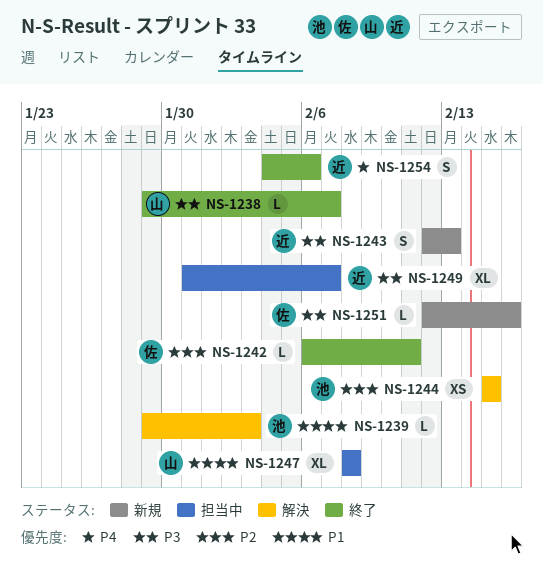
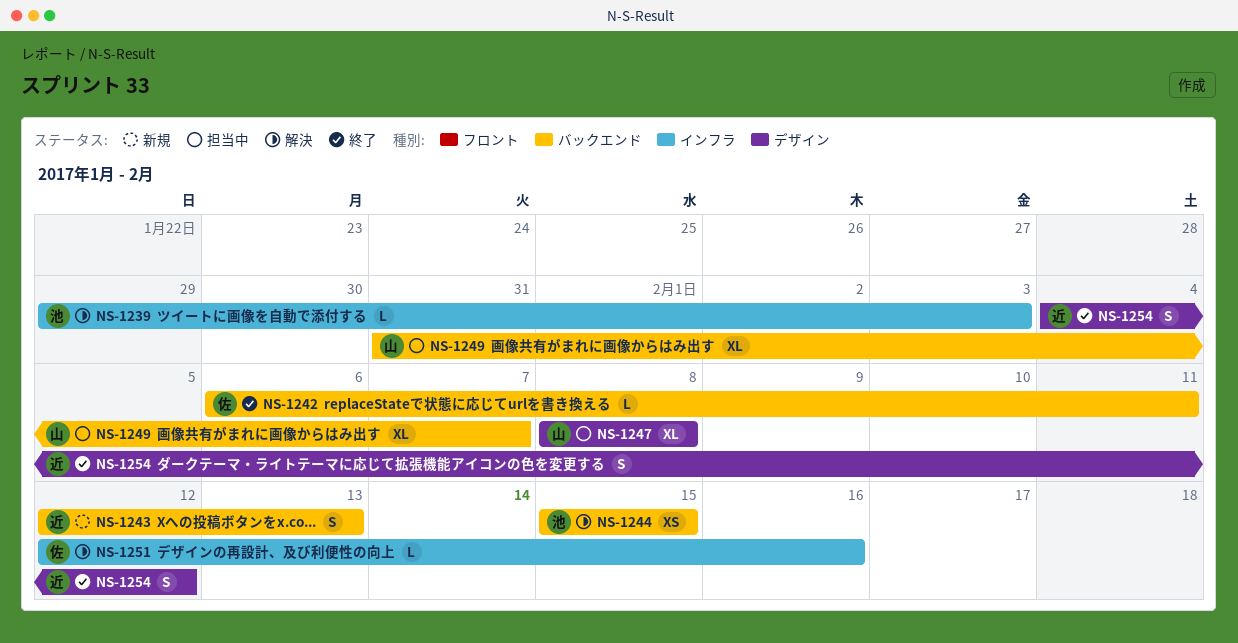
NS-1238: present -> none
NS-1249, owner: 近 -> 山
NS-1251, status: 新規 -> 解決
NS-1254, due: Feb 6 -> Feb 12

